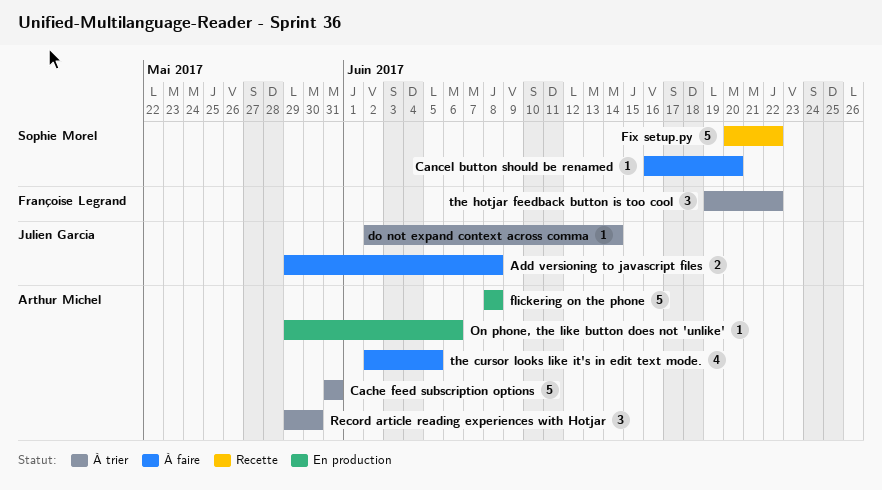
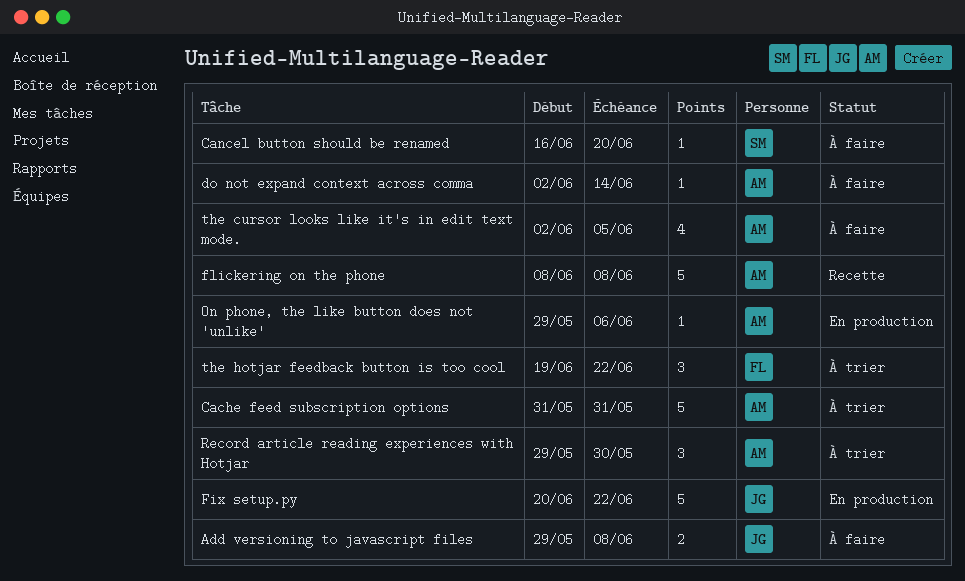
do not expand context across comma, status: À trier -> À faire
do not expand context across comma, owner: Julien Garcia -> Arthur Michel
Fix setup.py, status: Recette -> En production
Fix setup.py, owner: Sophie Morel -> Julien Garcia
flickering on the phone, status: En production -> Recette

